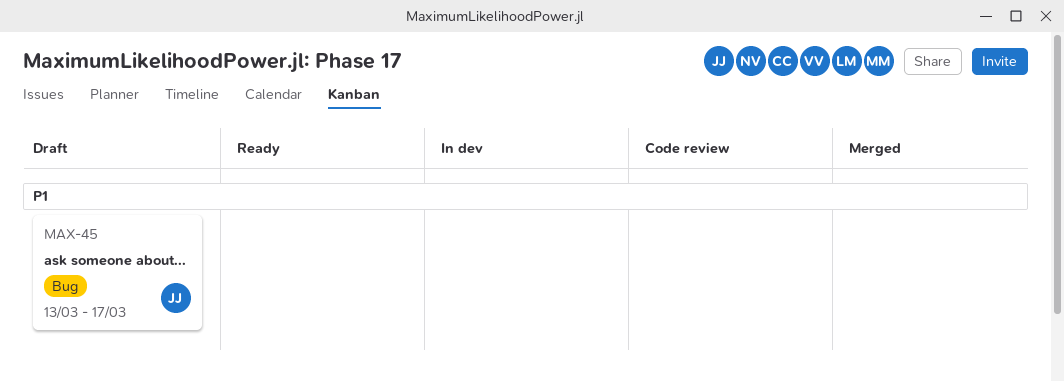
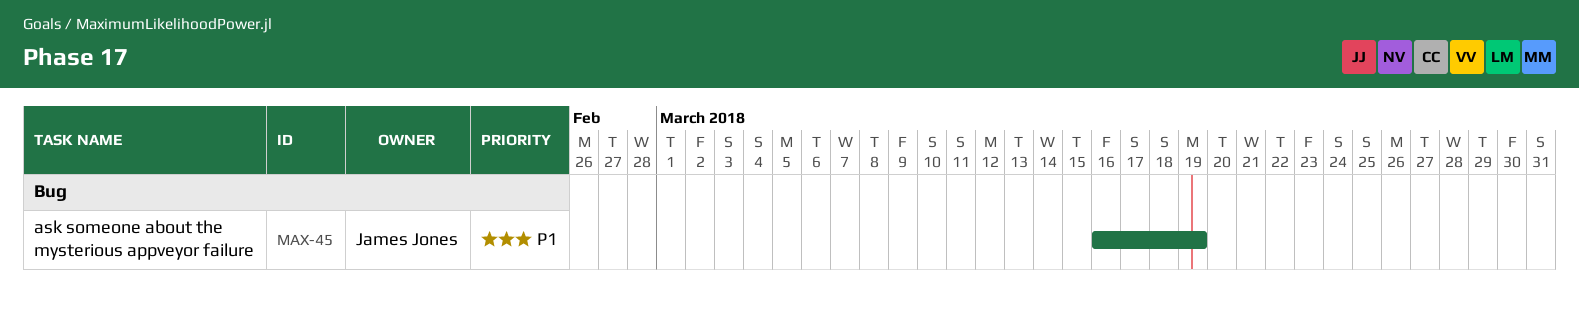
MAX-45, start: Mar 13 -> Mar 16
MAX-45, due: Mar 17 -> Mar 19

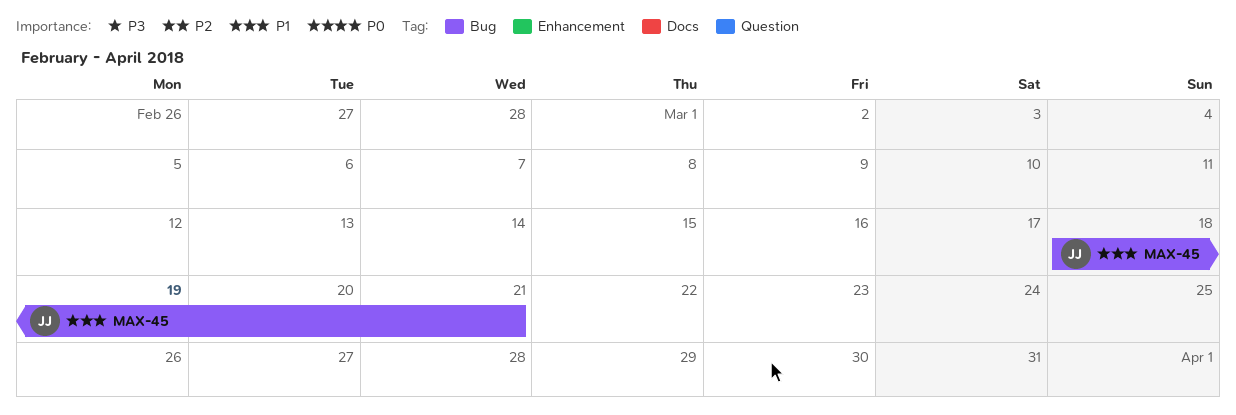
MAX-45, start: Mar 16 -> Mar 18
MAX-45, due: Mar 19 -> Mar 21

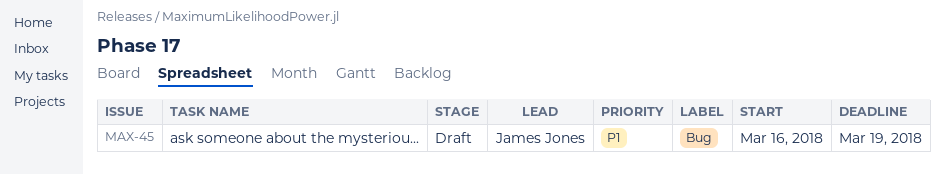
MAX-45, start: Mar 18 -> Mar 16
MAX-45, due: Mar 21 -> Mar 19

